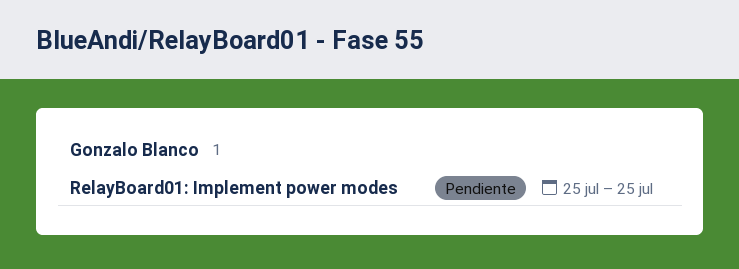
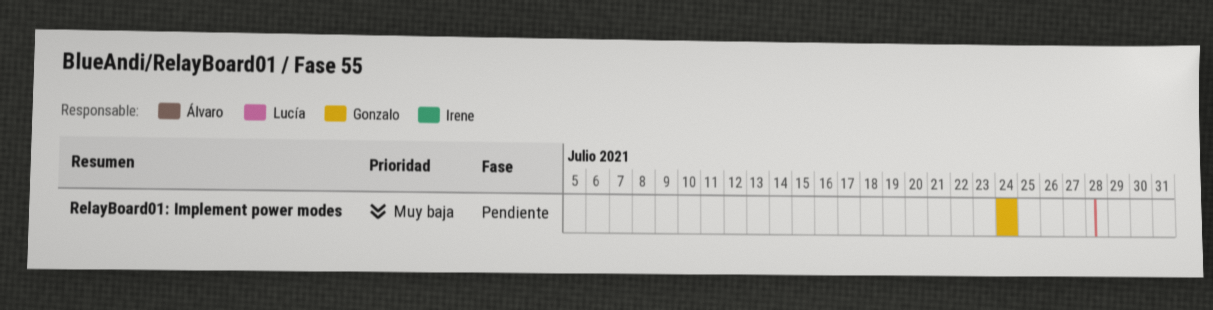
RelayBoard01: Implement power modes, start: Jul 25 -> Jul 24
RelayBoard01: Implement power modes, due: Jul 25 -> Jul 24

